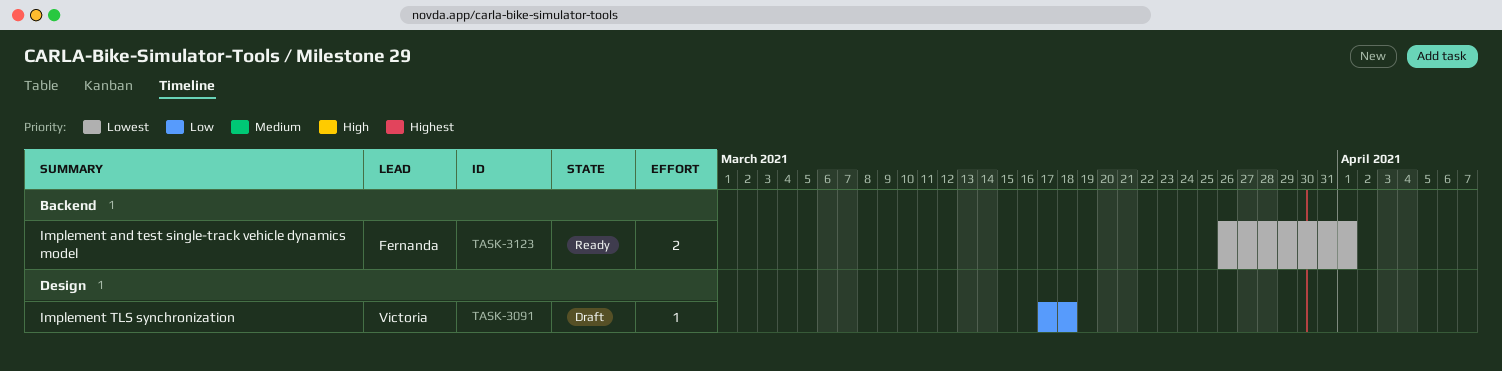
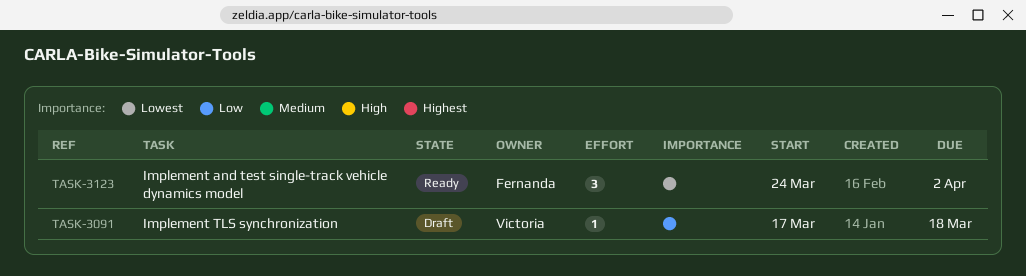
TASK-3123, estimate: 2 -> 3
TASK-3123, start: Mar 26 -> Mar 24
TASK-3123, due: Apr 1 -> Apr 2

